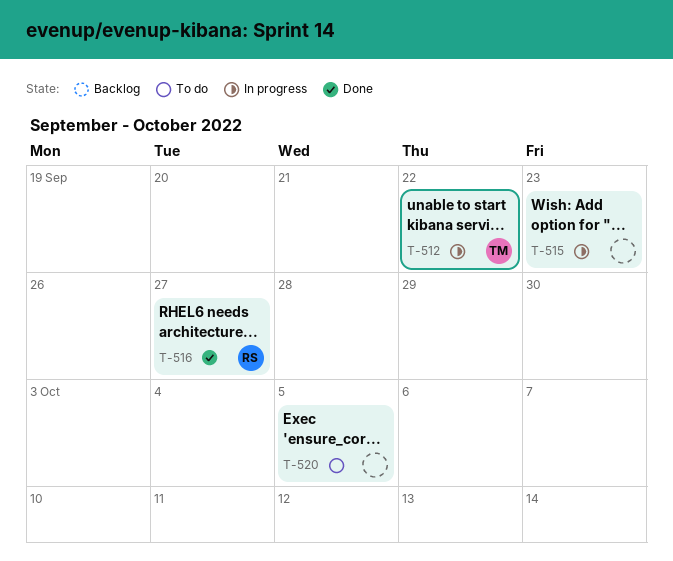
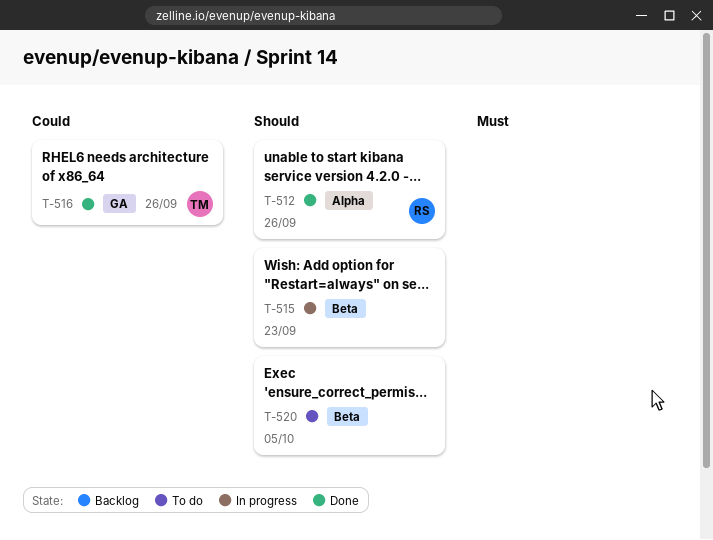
T-512, status: In progress -> Done
T-512, owner: TM -> RS
T-512, due: Sep 22 -> Sep 26
T-516, owner: RS -> TM
T-516, due: Sep 27 -> Sep 26

